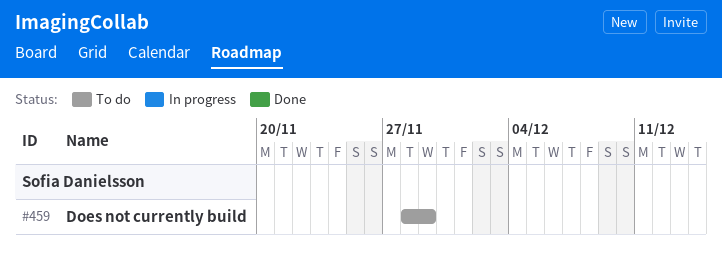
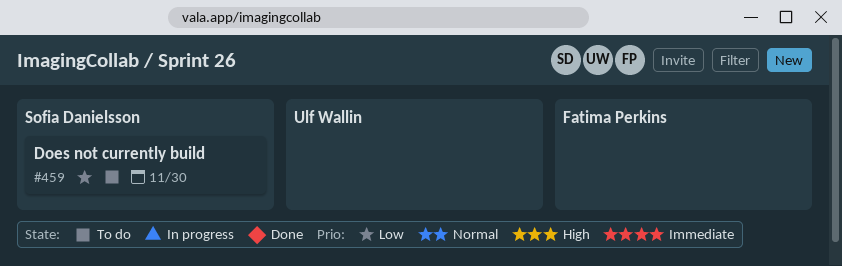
#459, due: Nov 29 -> Nov 30

